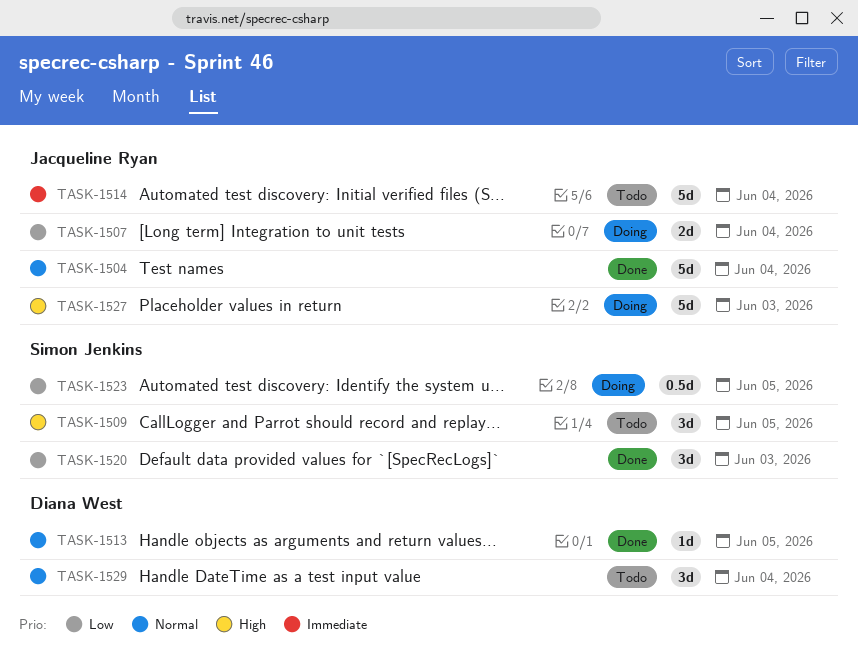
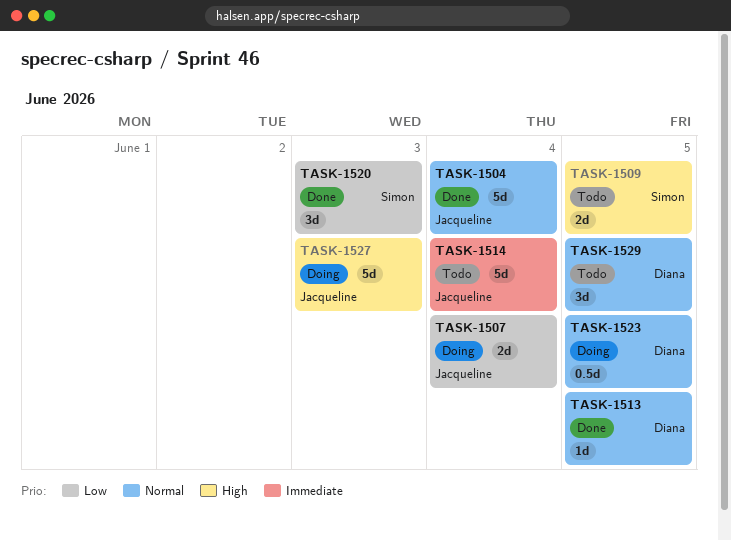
TASK-1509, estimate: 3d -> 2d
TASK-1523, owner: Simon Jenkins -> Diana West
TASK-1523, priority: Low -> Normal
TASK-1529, due: Jun 4 -> Jun 5

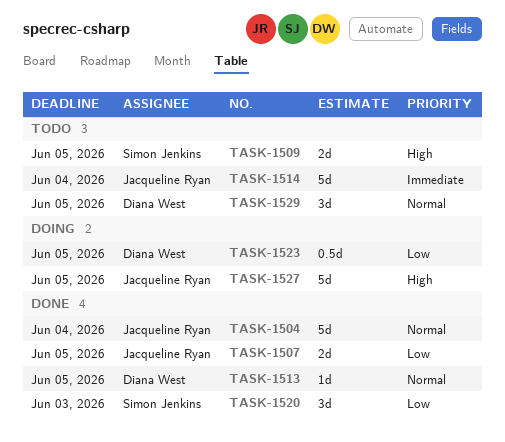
TASK-1507, status: Doing -> Done
TASK-1507, due: Jun 4 -> Jun 5
TASK-1523, priority: Normal -> Low
TASK-1527, due: Jun 3 -> Jun 5

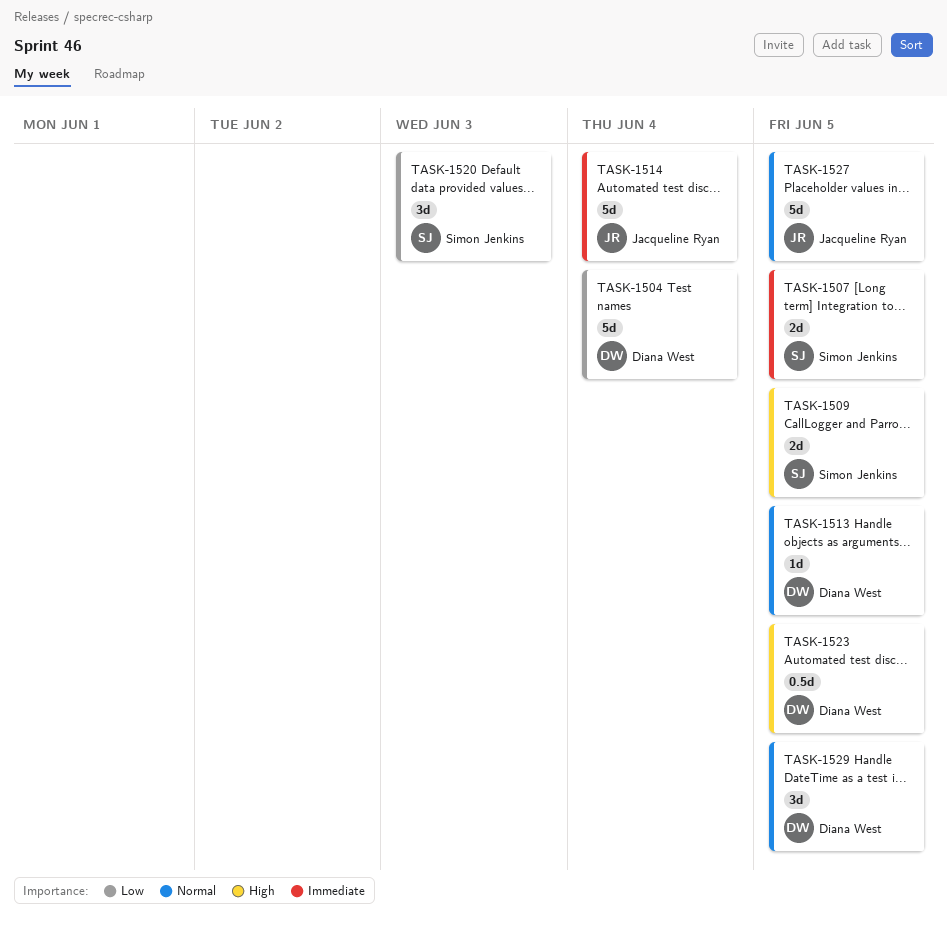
TASK-1504, owner: Jacqueline Ryan -> Diana West
TASK-1504, priority: Normal -> Low
TASK-1507, owner: Jacqueline Ryan -> Simon Jenkins
TASK-1507, priority: Low -> Immediate
TASK-1523, priority: Low -> High
TASK-1527, priority: High -> Normal

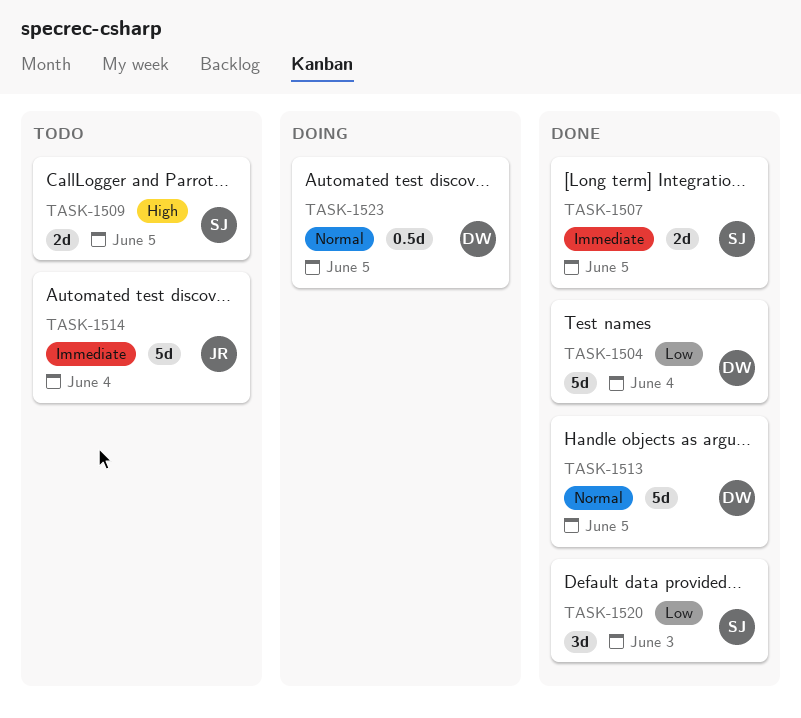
TASK-1513, estimate: 1d -> 5d
TASK-1523, priority: High -> Normal
TASK-1527: present -> none
TASK-1529: present -> none

